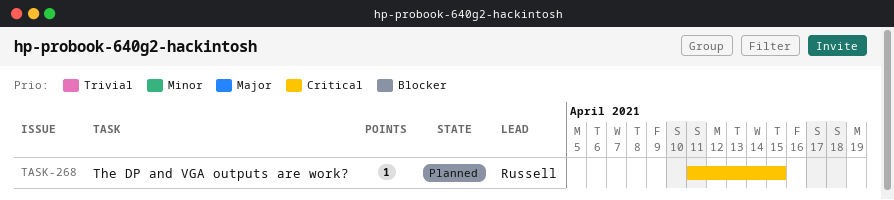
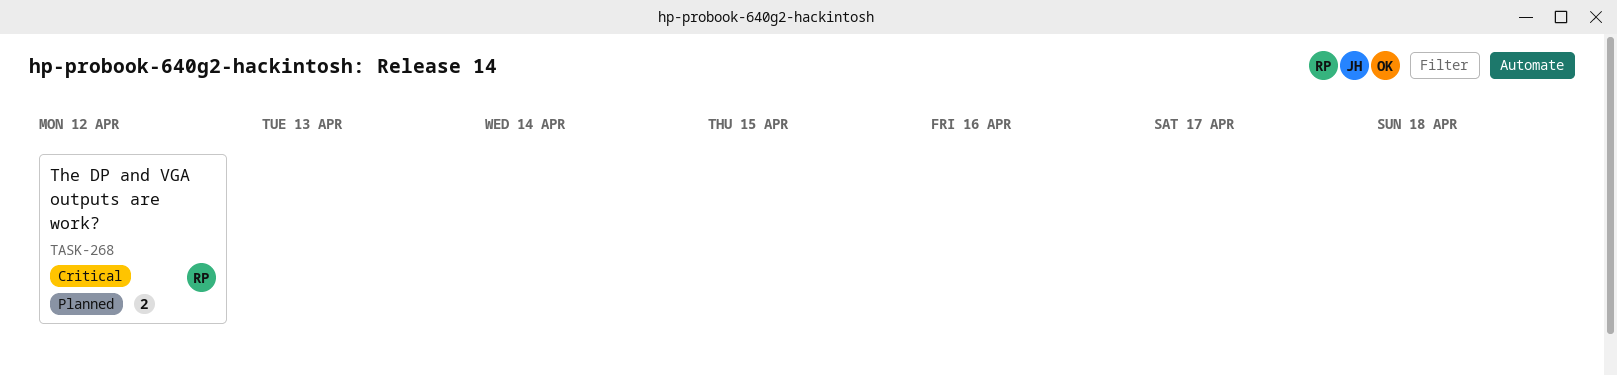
TASK-268, estimate: 1 -> 2
TASK-268, due: Apr 15 -> Apr 12

